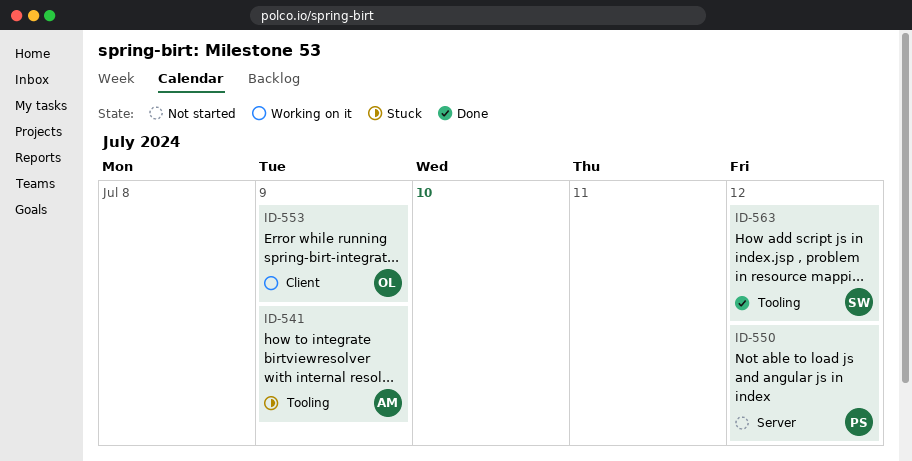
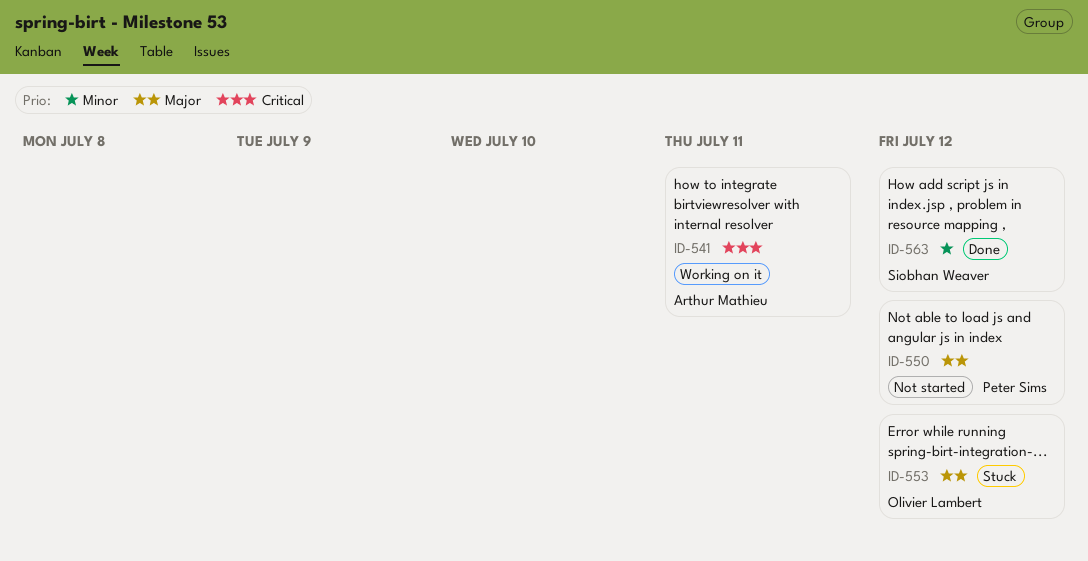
ID-541, status: Stuck -> Working on it
ID-541, due: Jul 9 -> Jul 11
ID-553, status: Working on it -> Stuck
ID-553, due: Jul 9 -> Jul 12

